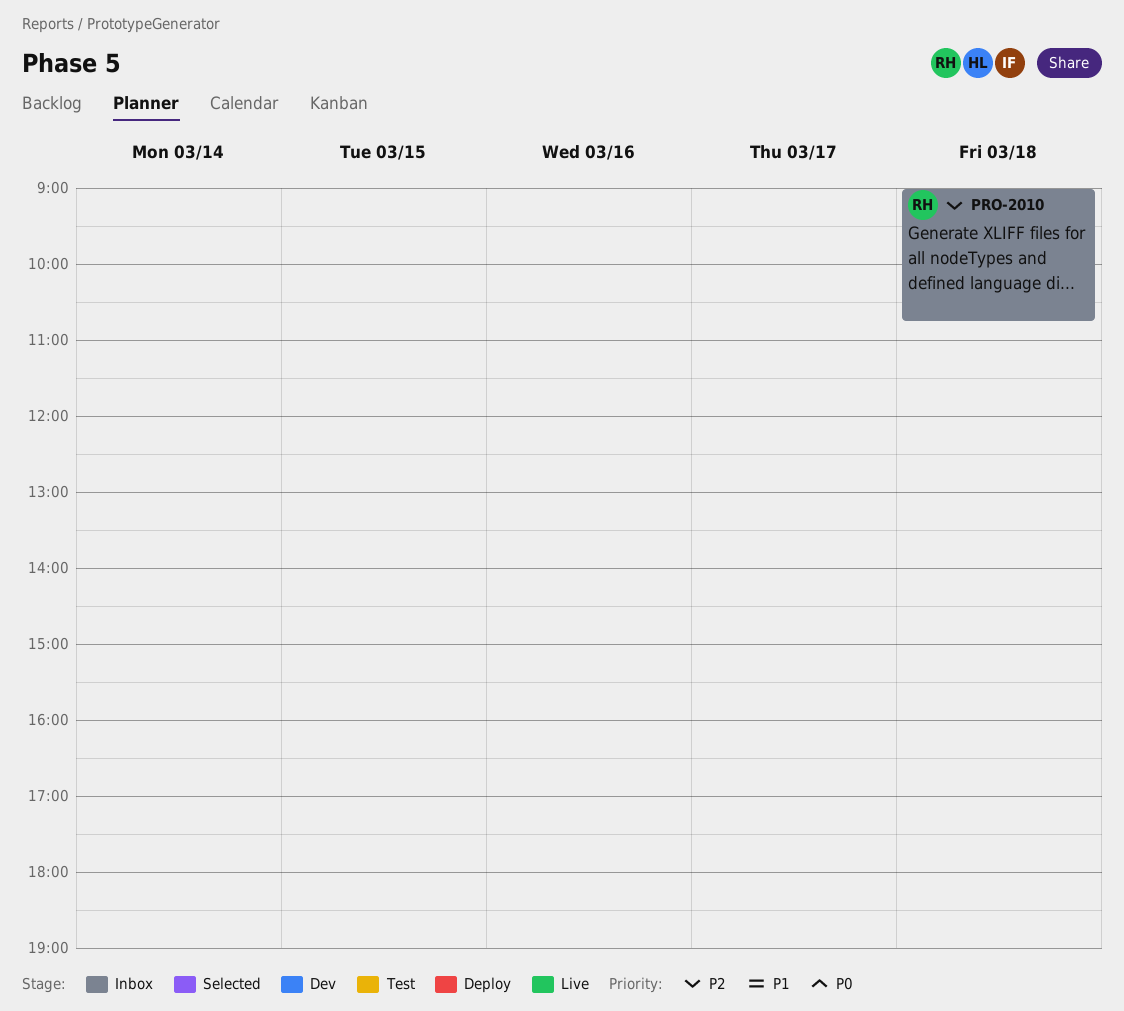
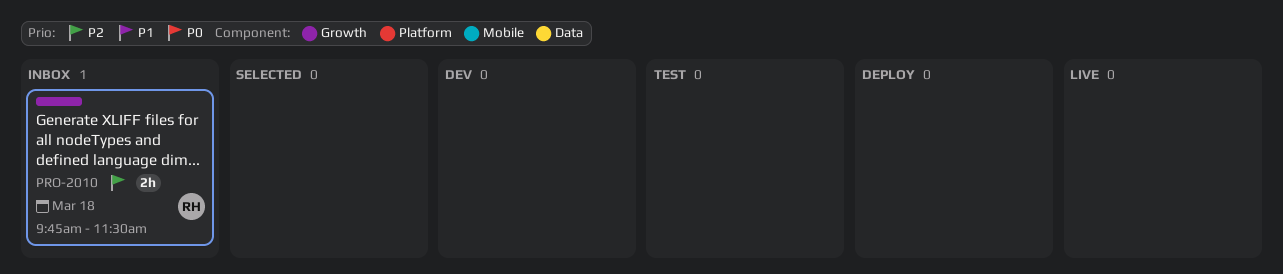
PRO-2010, begins: 09:00 -> 09:45
PRO-2010, ends: 10:45 -> 11:30

